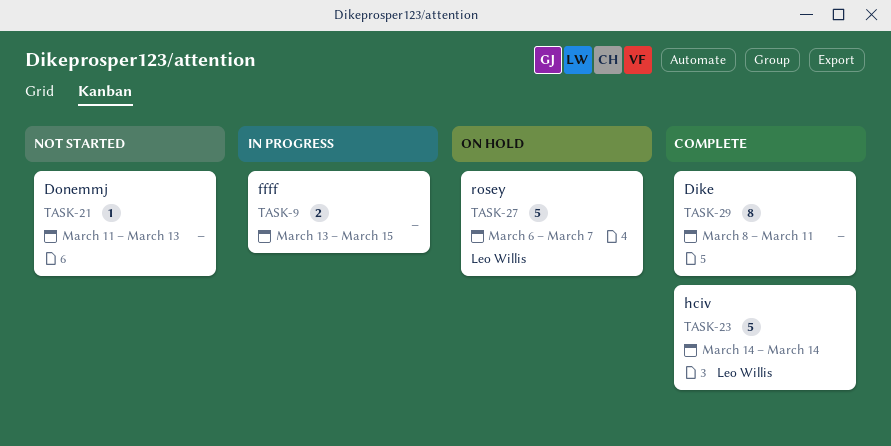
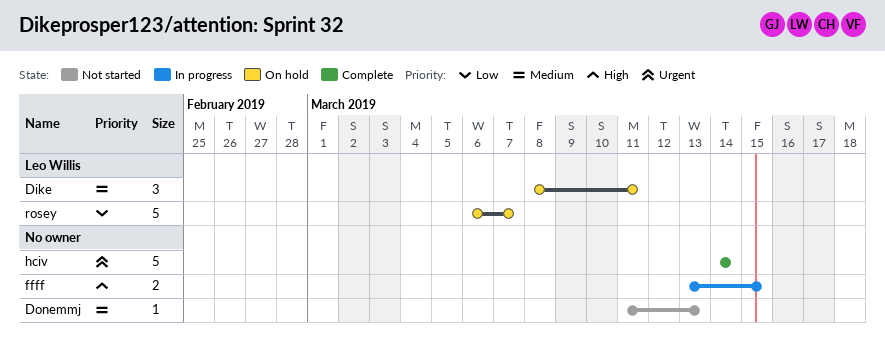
Dike, status: Complete -> On hold
Dike, owner: none -> Leo Willis
Dike, estimate: 8 -> 3
hciv, owner: Leo Willis -> none

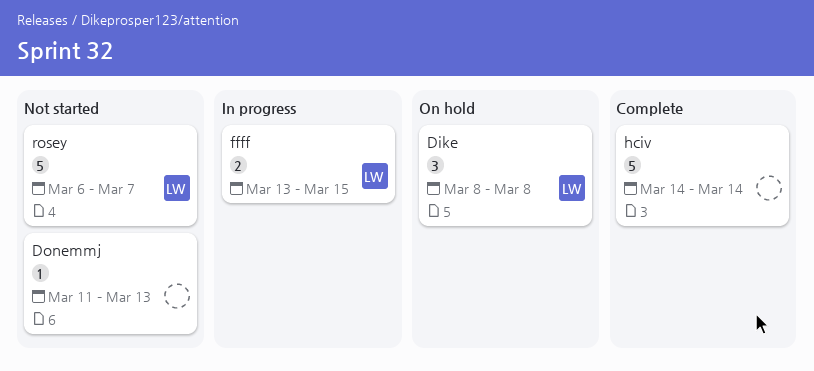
Dike, due: Mar 11 -> Mar 8
ffff, owner: none -> Leo Willis
rosey, status: On hold -> Not started

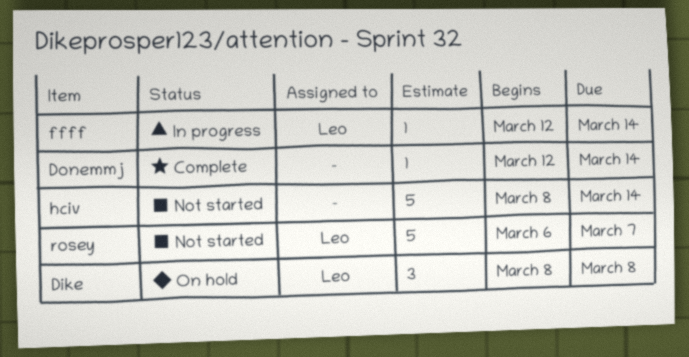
Donemmj, status: Not started -> Complete
Donemmj, start: Mar 11 -> Mar 12
Donemmj, due: Mar 13 -> Mar 14
ffff, estimate: 2 -> 1
ffff, start: Mar 13 -> Mar 12
ffff, due: Mar 15 -> Mar 14
hciv, status: Complete -> Not started
hciv, start: Mar 14 -> Mar 8

